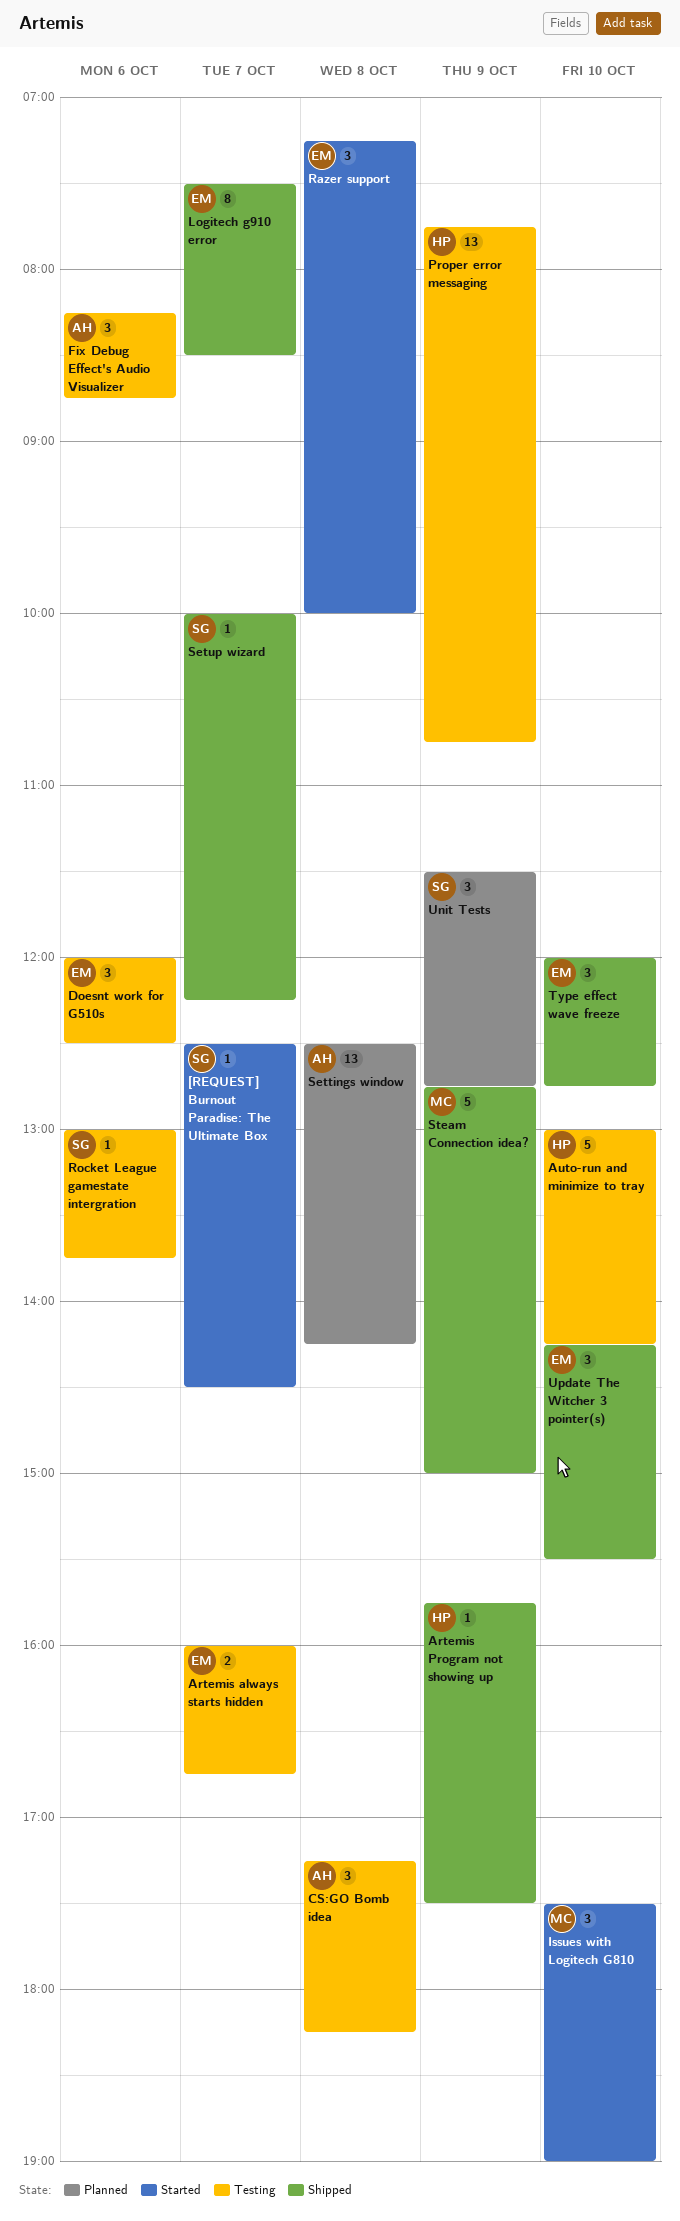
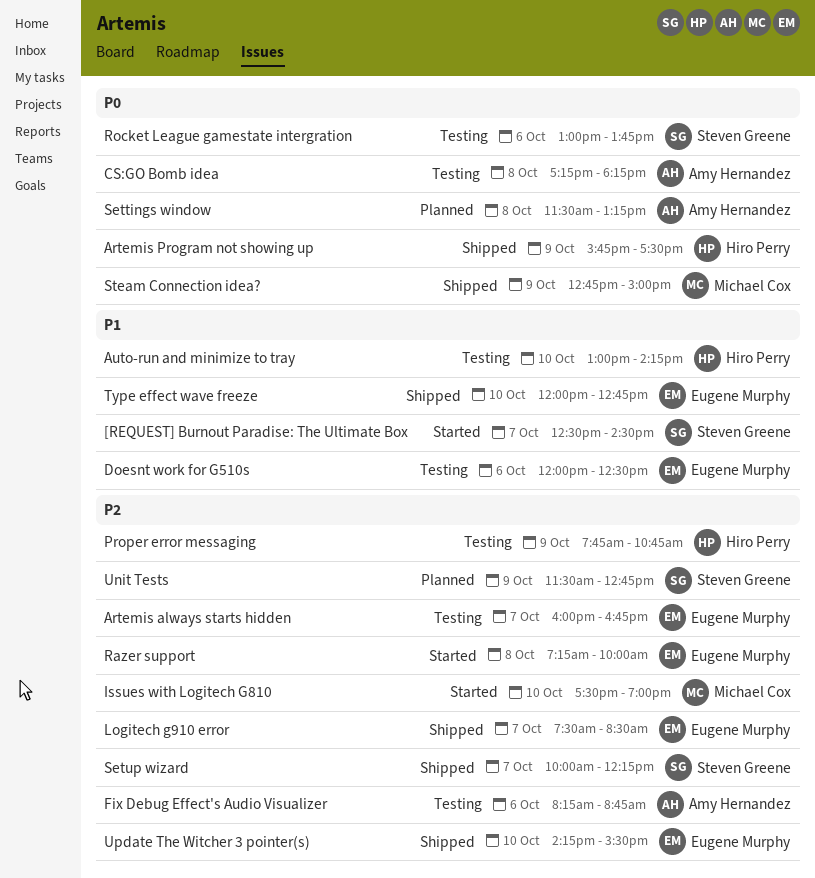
Settings window, begins: 12:30 -> 11:30
Settings window, ends: 14:15 -> 13:15

